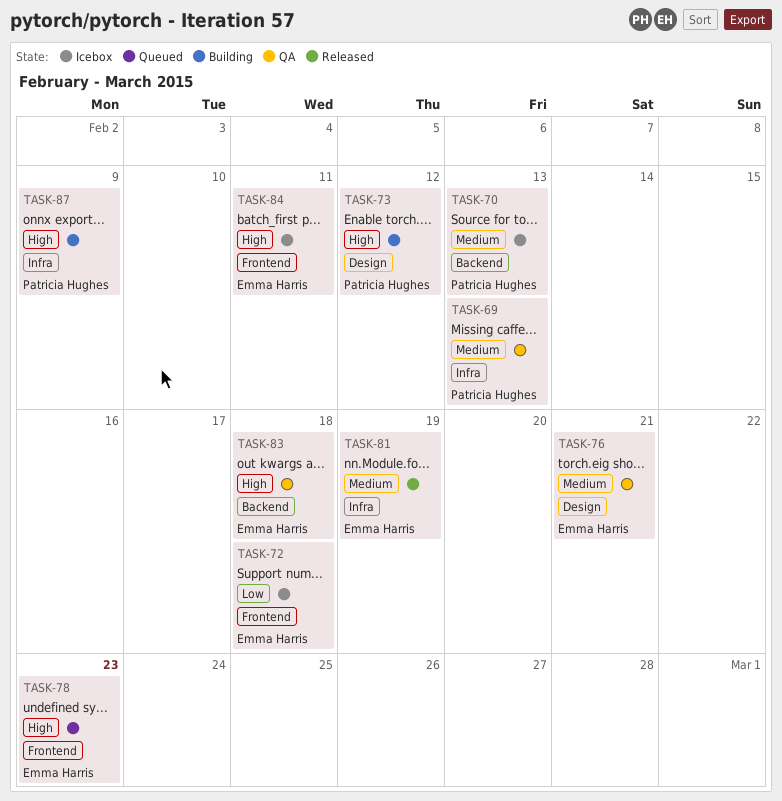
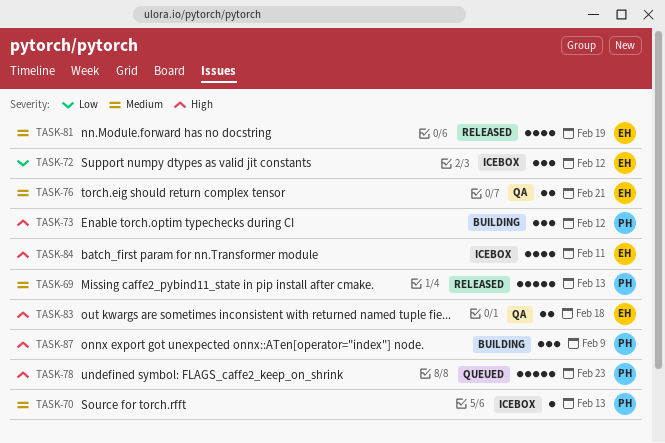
TASK-69, status: QA -> Released
TASK-72, due: Feb 18 -> Feb 12
TASK-78, owner: Emma Harris -> Patricia Hughes

